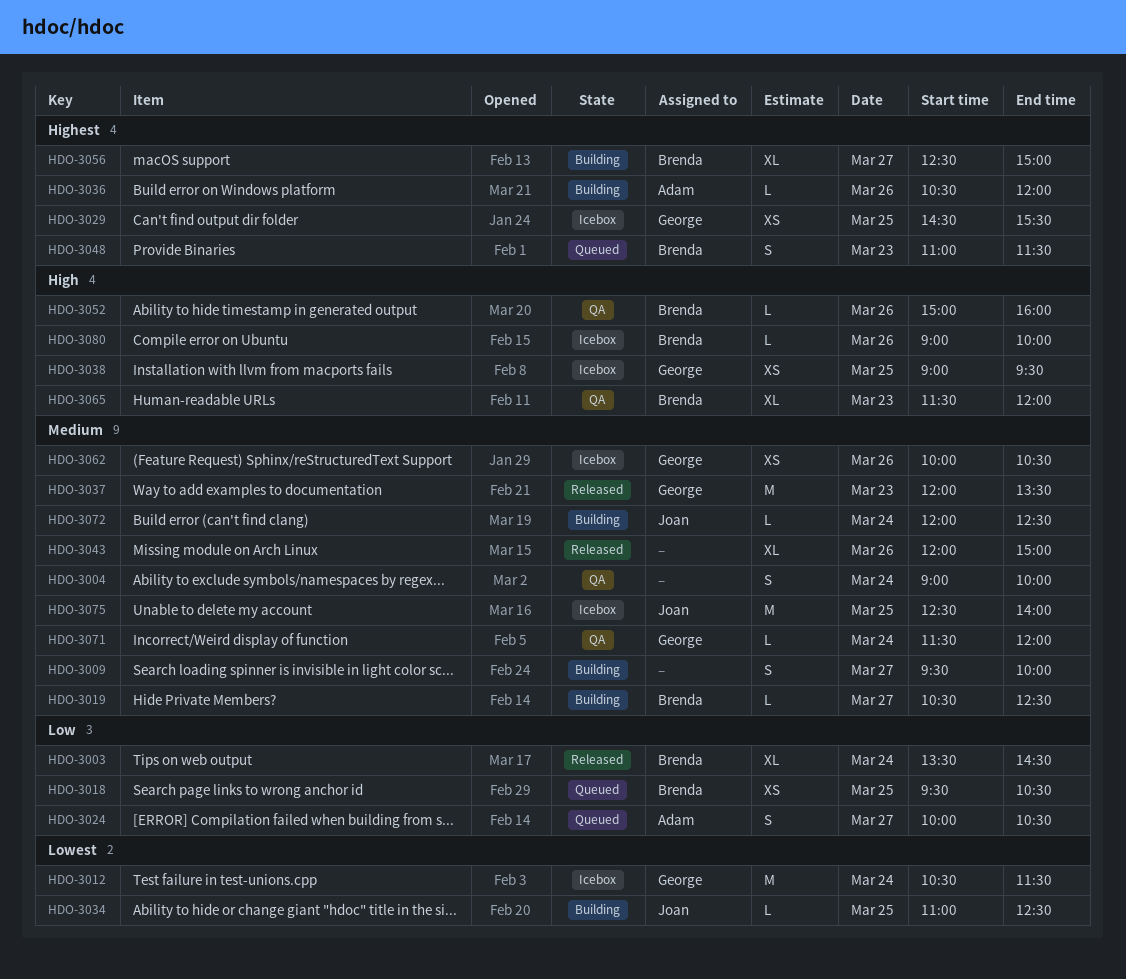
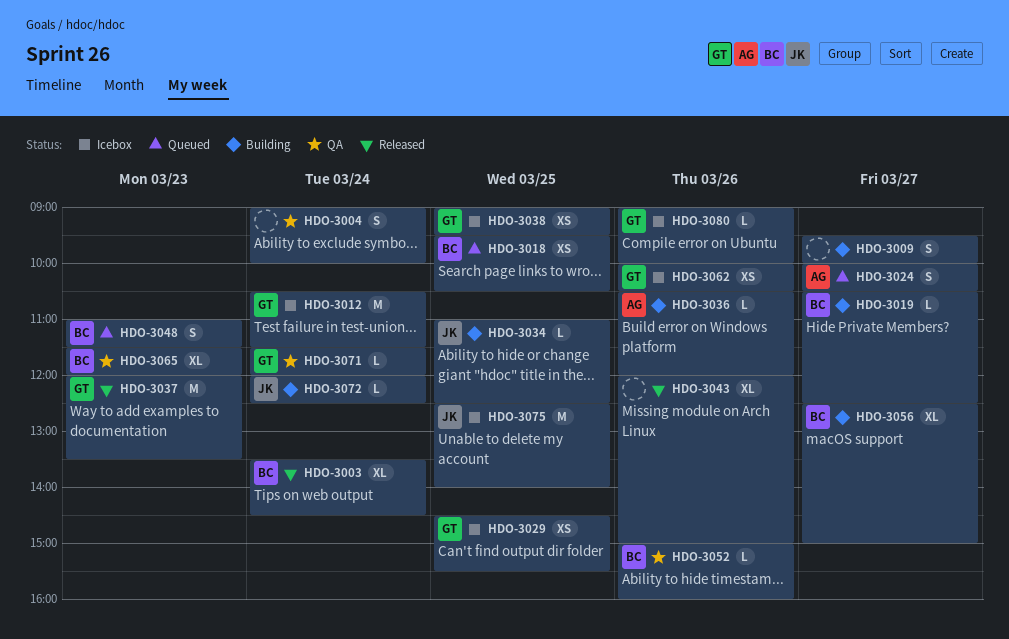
HDO-3080, owner: Brenda -> George

